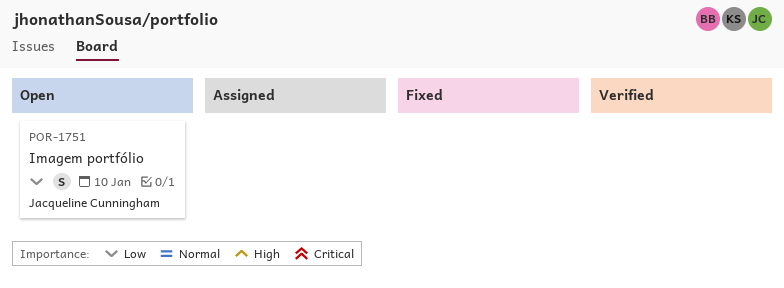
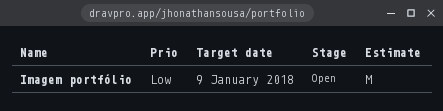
Imagem portfólio, estimate: S -> M
Imagem portfólio, due: Jan 10 -> Jan 9

